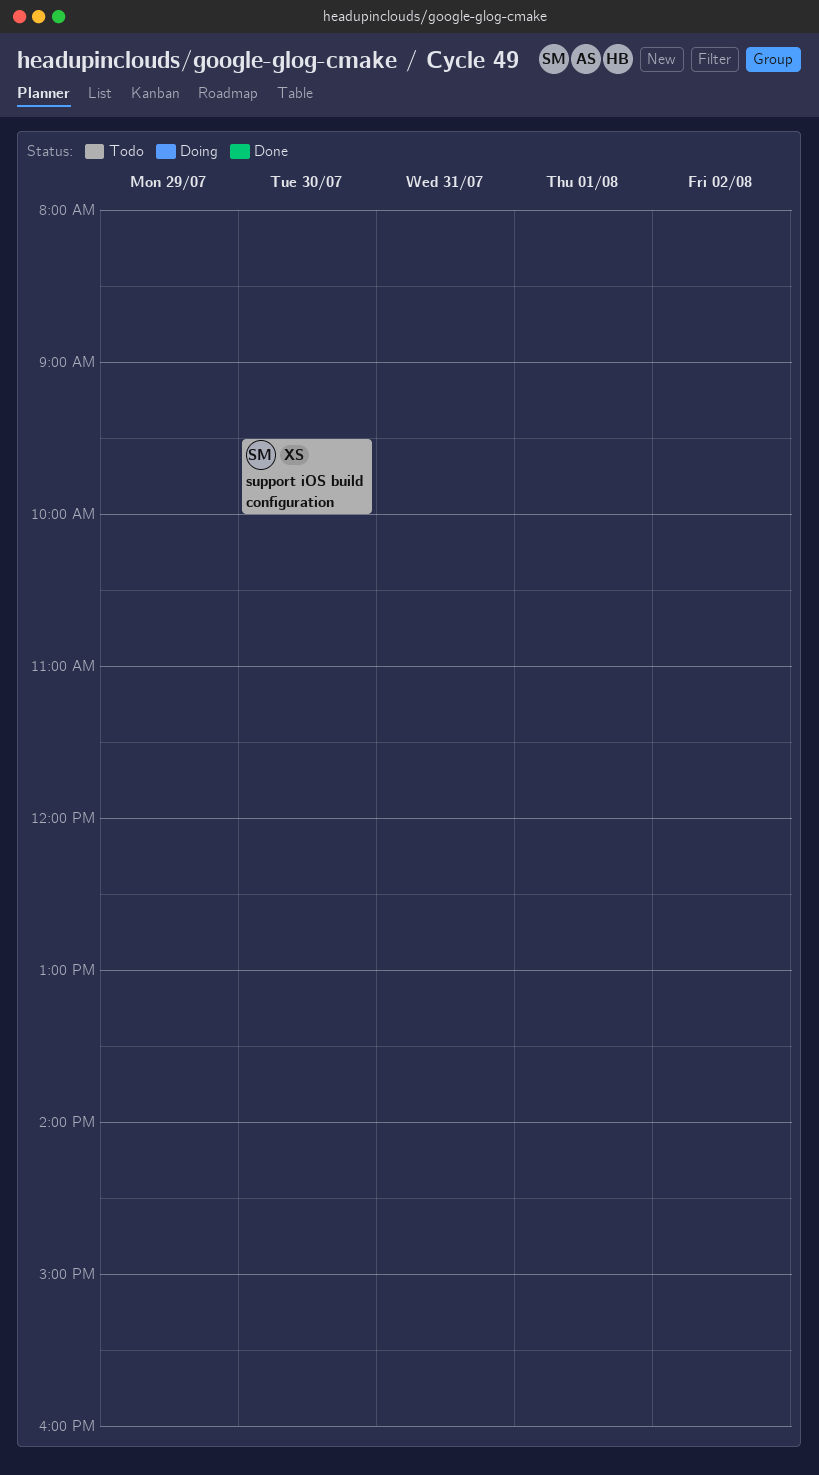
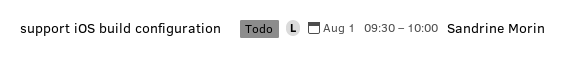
support iOS build configuration, estimate: XS -> L
support iOS build configuration, day: Jul 30 -> Aug 1

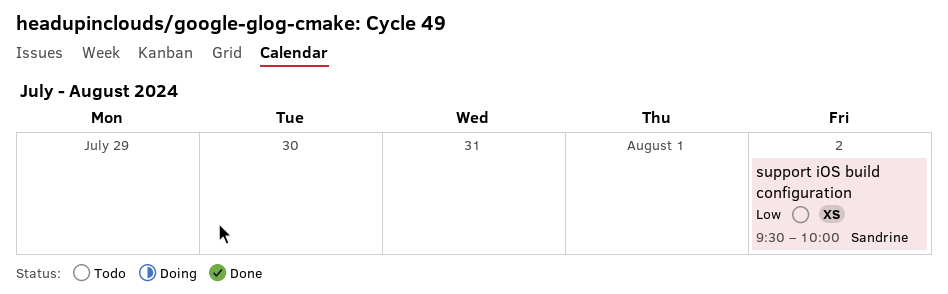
support iOS build configuration, estimate: L -> XS
support iOS build configuration, day: Aug 1 -> Aug 2

